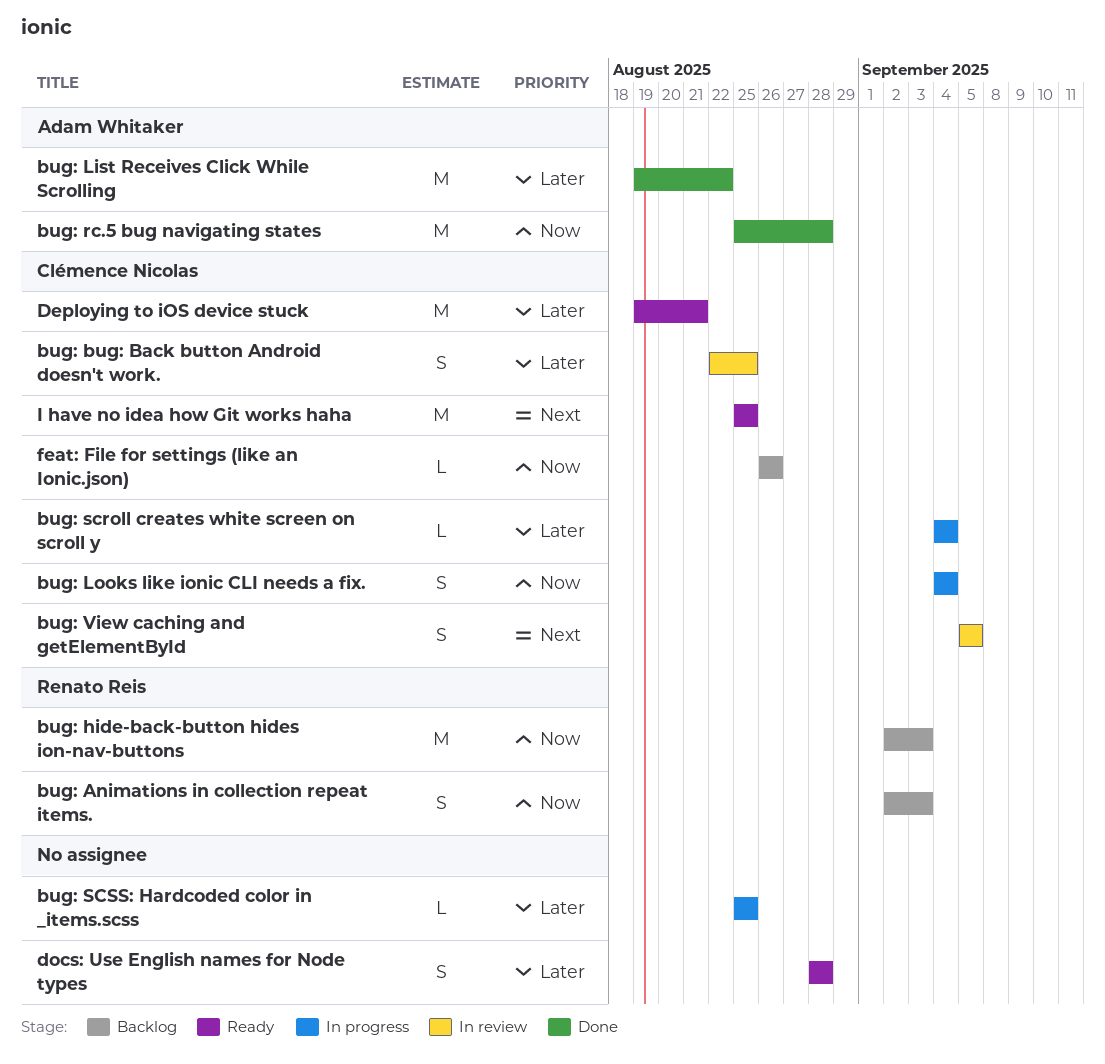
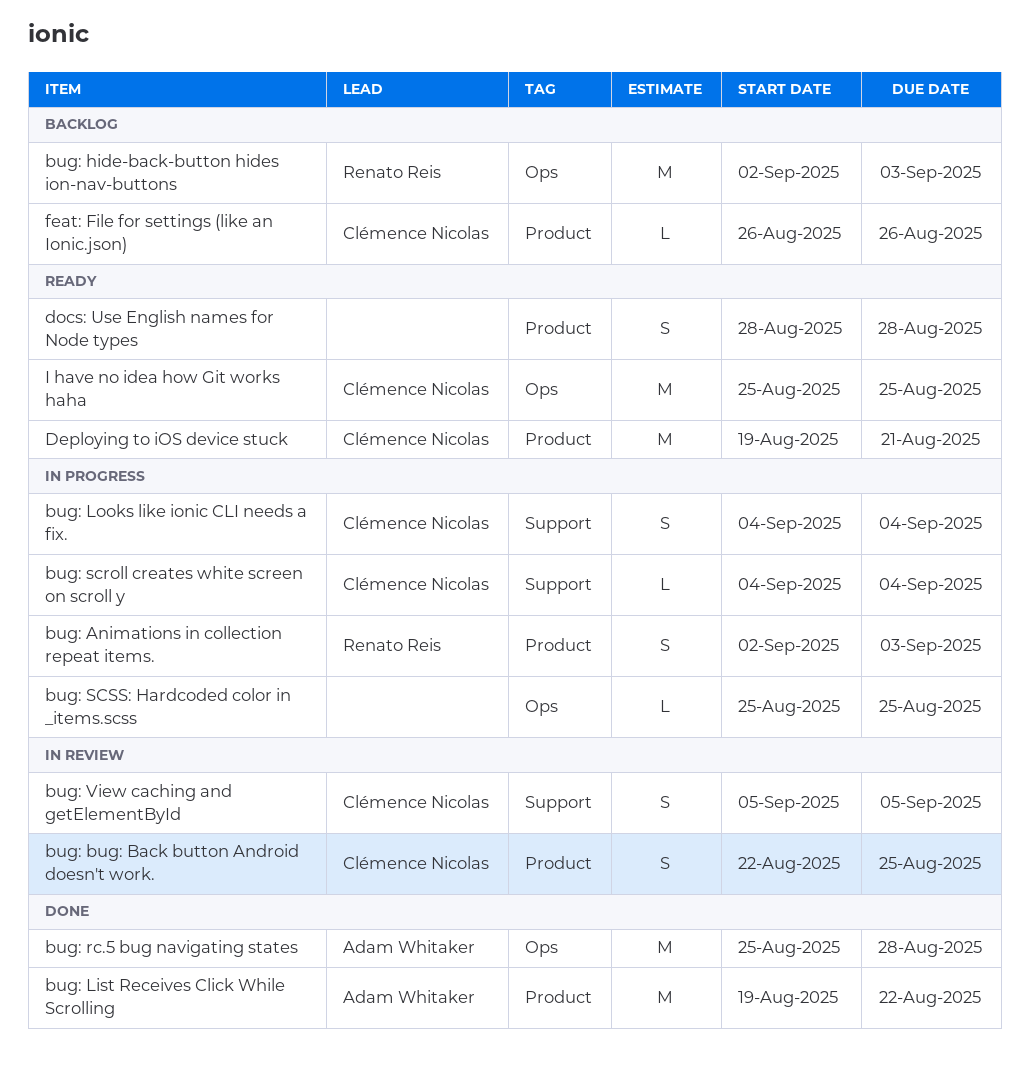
bug: Animations in collection repeat items., status: Backlog -> In progress

